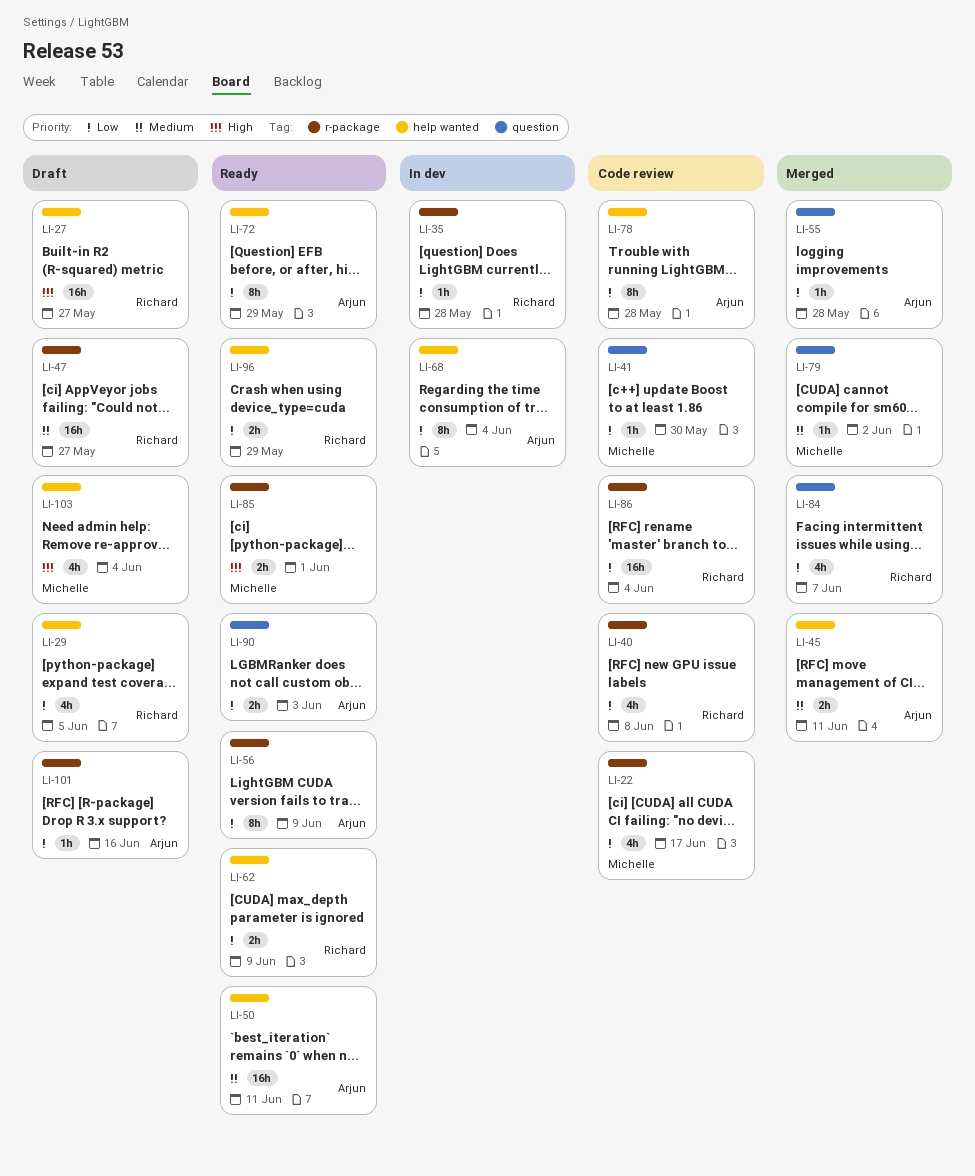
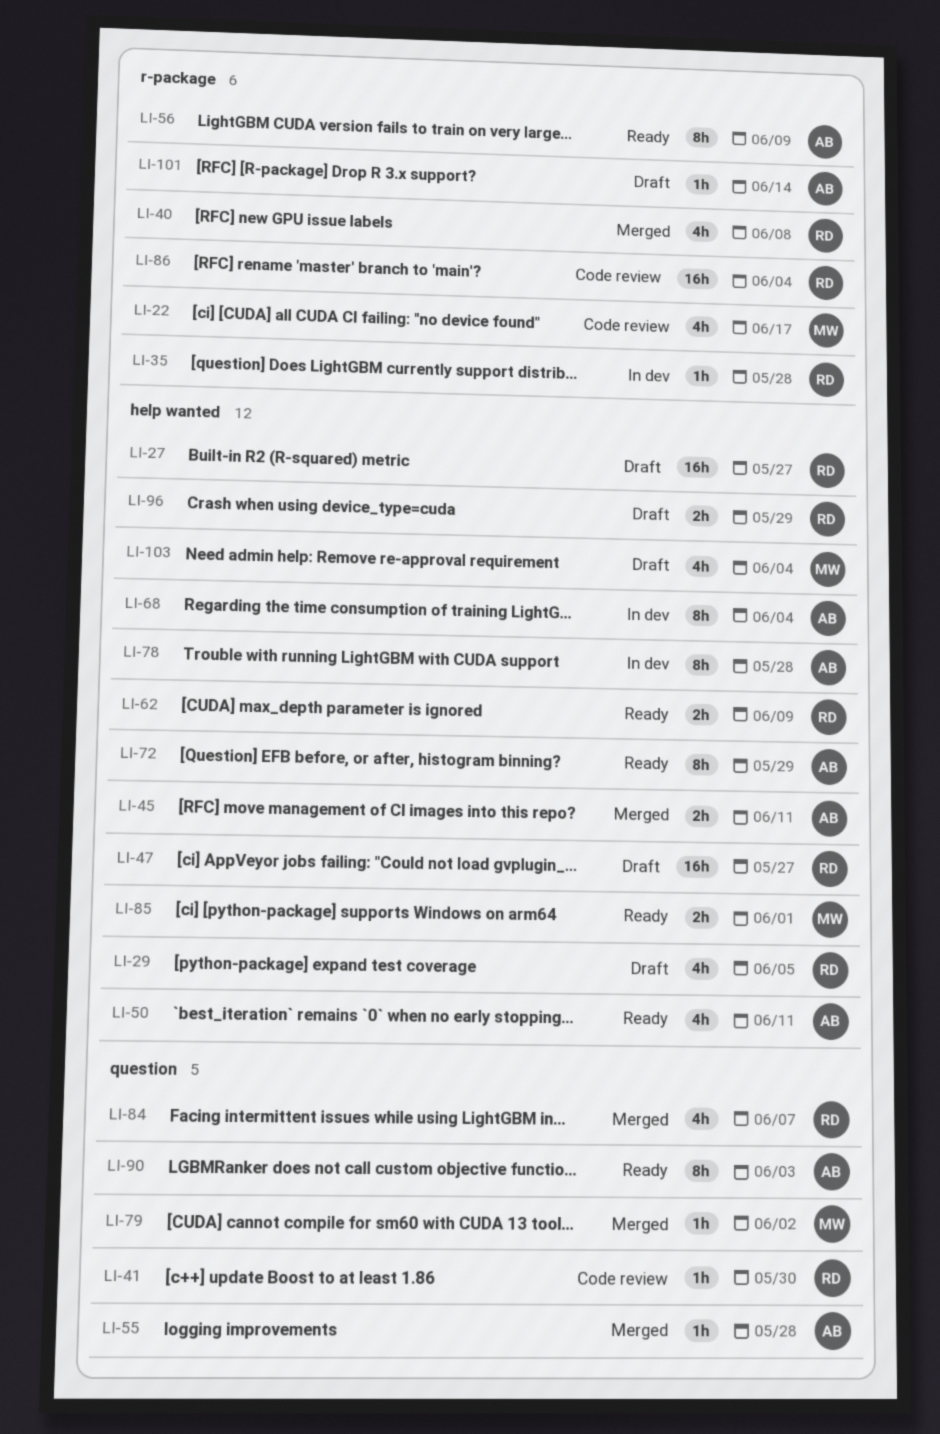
LI-40, status: Code review -> Merged
LI-41, owner: Michelle -> Richard
LI-47, label: r-package -> help wanted
LI-50, estimate: 16h -> 4h
LI-78, status: Code review -> In dev
LI-85, label: r-package -> help wanted
LI-90, estimate: 2h -> 8h
LI-96, status: Ready -> Draft
LI-101, due: Jun 16 -> Jun 14

